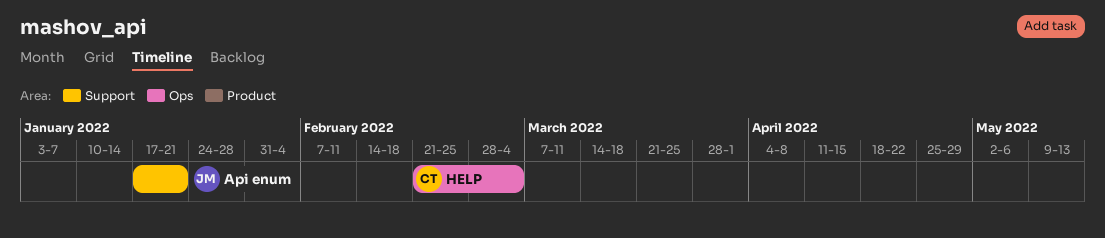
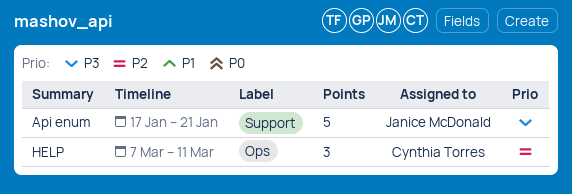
HELP, start: Feb 21 -> Mar 7
HELP, due: Mar 4 -> Mar 11

